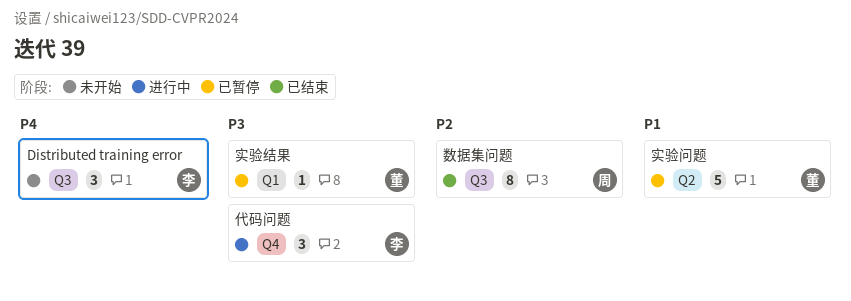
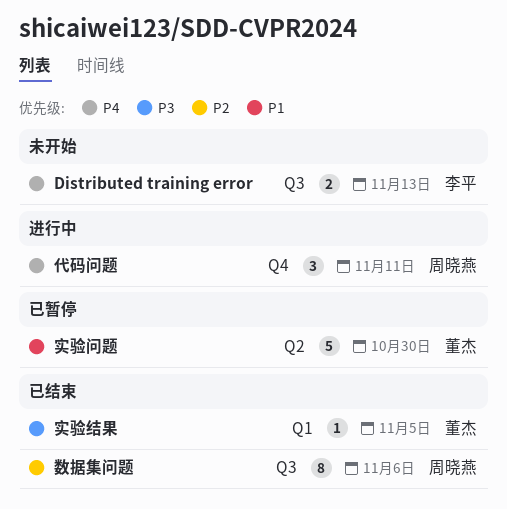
Distributed training error, estimate: 3 -> 2
代码问题, owner: 李平 -> 周晓燕
代码问题, priority: P3 -> P4
实验结果, status: 已暂停 -> 已结束

